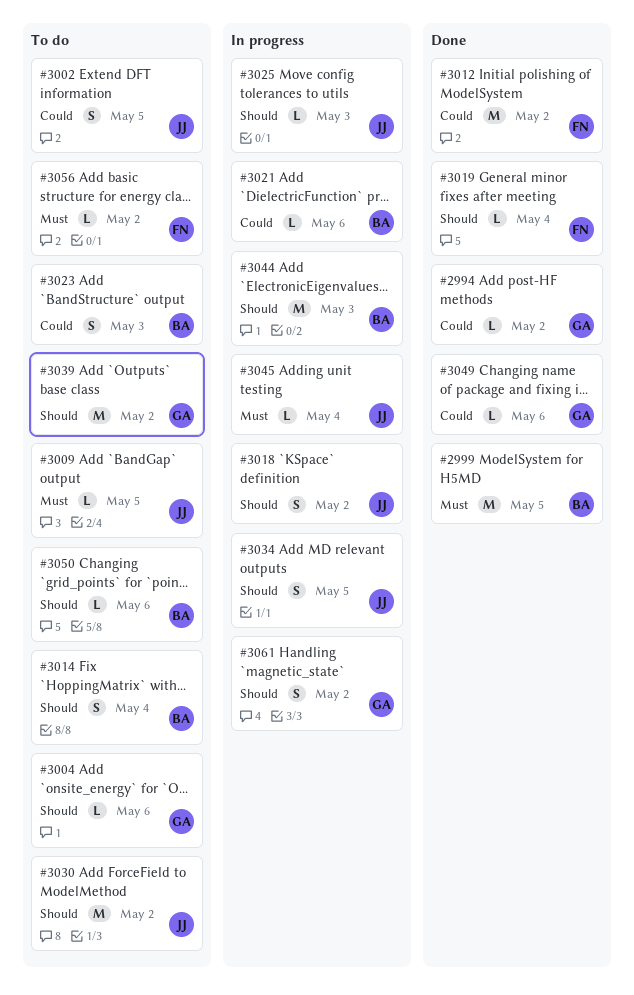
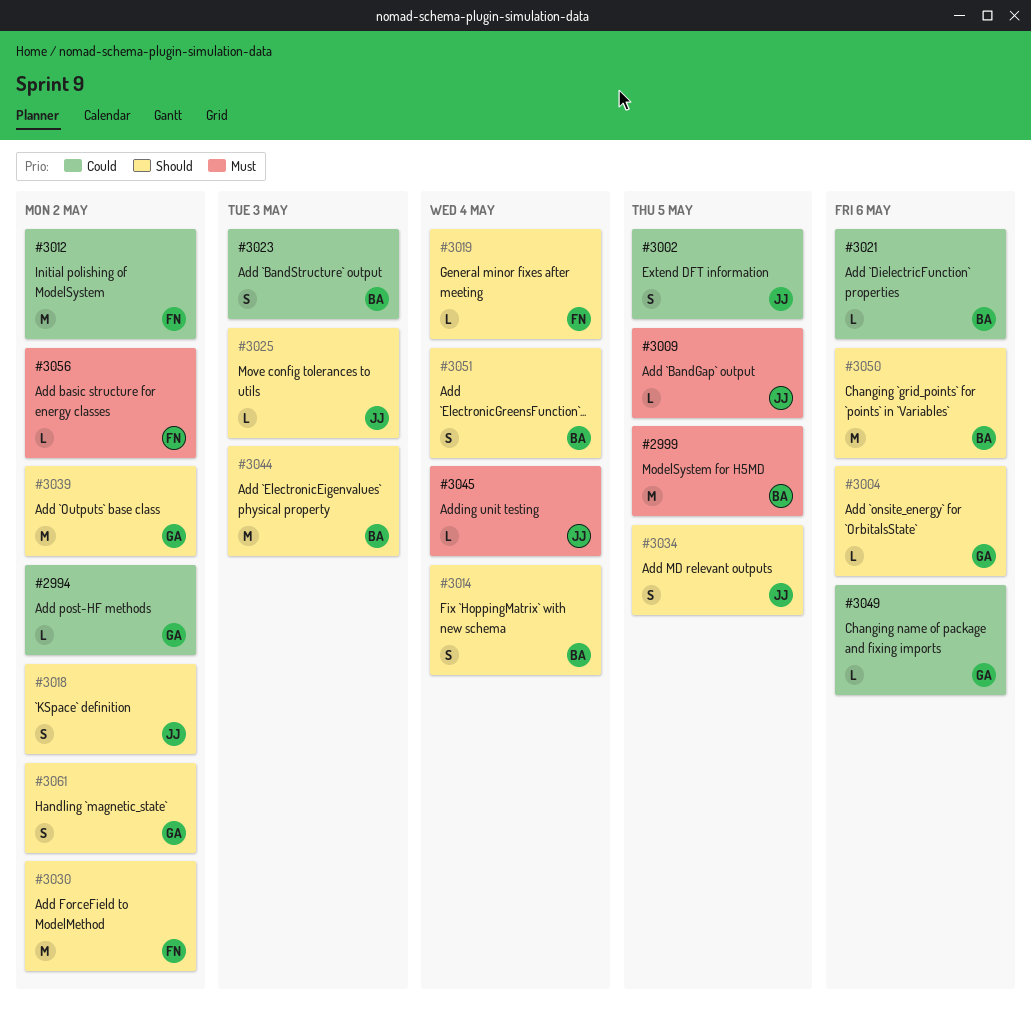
#3030, owner: JJ -> FN
#3050, estimate: L -> M
#3051: none -> present

